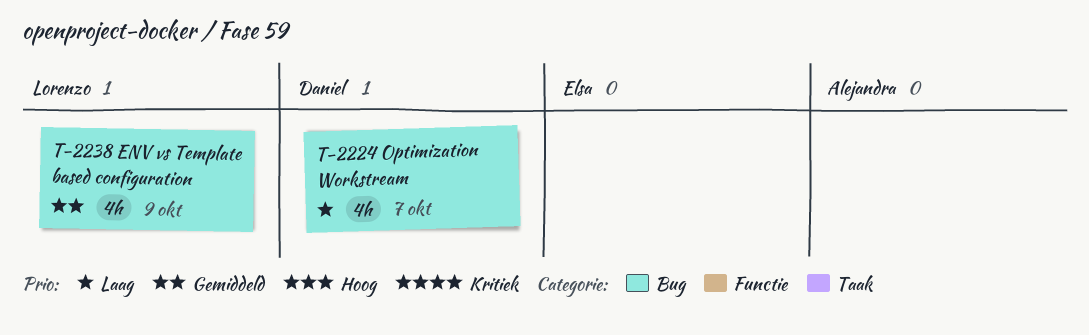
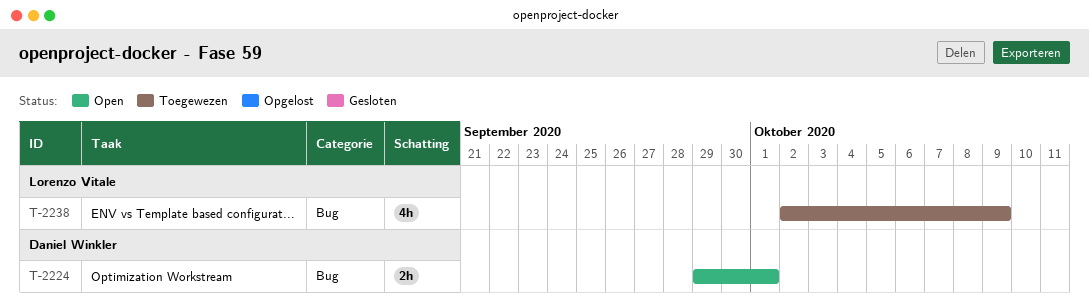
T-2224, estimate: 4h -> 2h
T-2224, due: Oct 7 -> Oct 1

